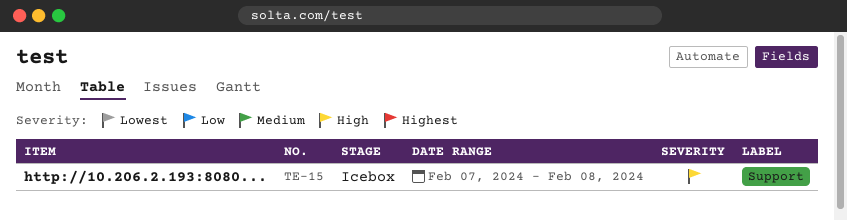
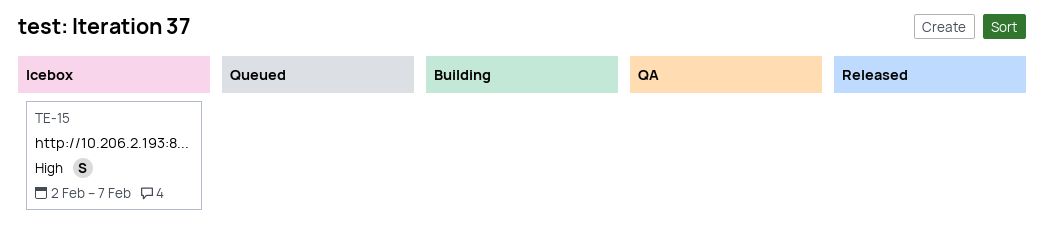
TE-15, start: Feb 7 -> Feb 2
TE-15, due: Feb 8 -> Feb 7

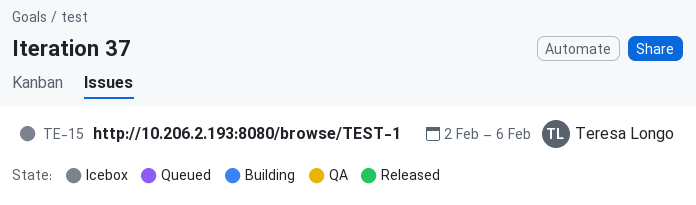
TE-15, due: Feb 7 -> Feb 6

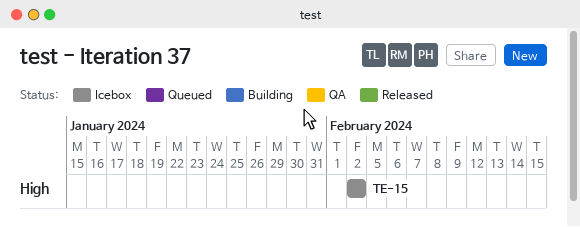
TE-15, due: Feb 6 -> Feb 2

